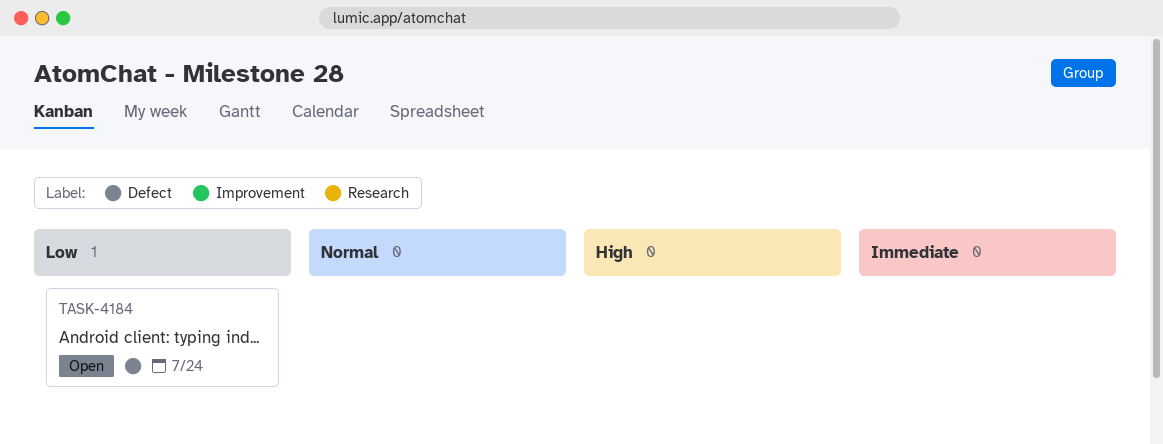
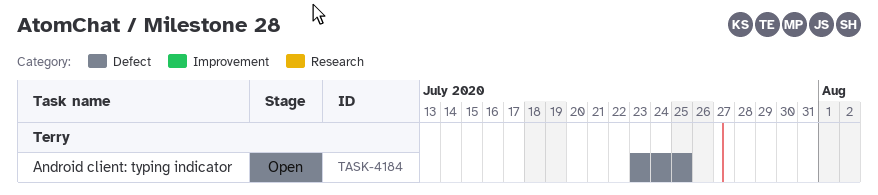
TASK-4184, due: Jul 24 -> Jul 25

